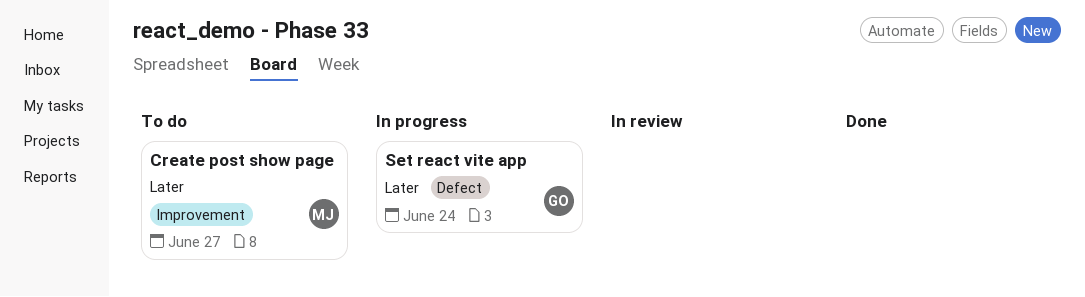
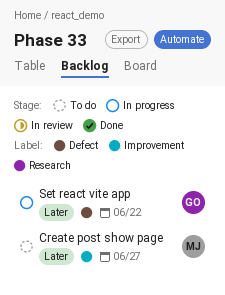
Set react vite app, due: Jun 24 -> Jun 22

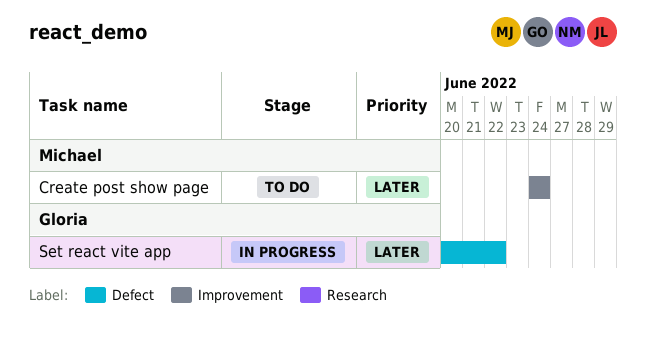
Create post show page, due: Jun 27 -> Jun 24

